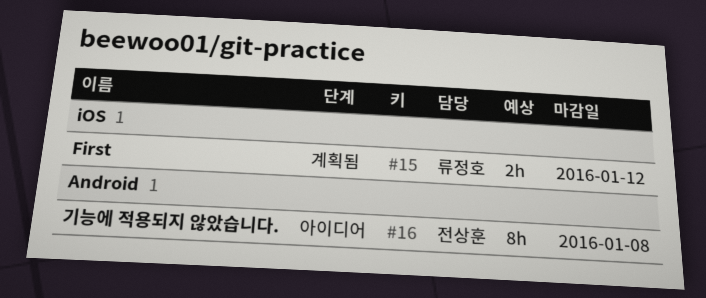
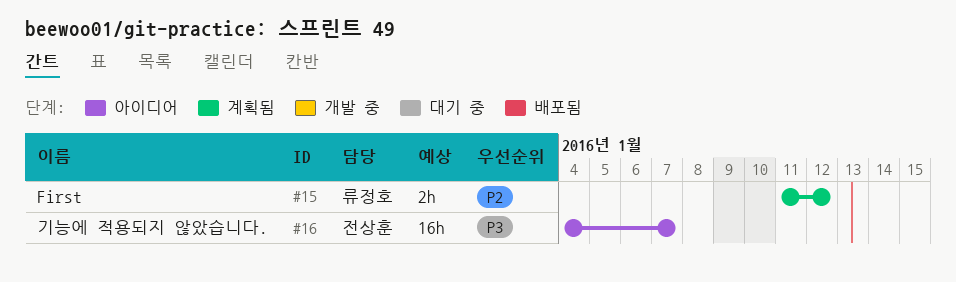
#16, estimate: 8h -> 16h
#16, due: Jan 8 -> Jan 7

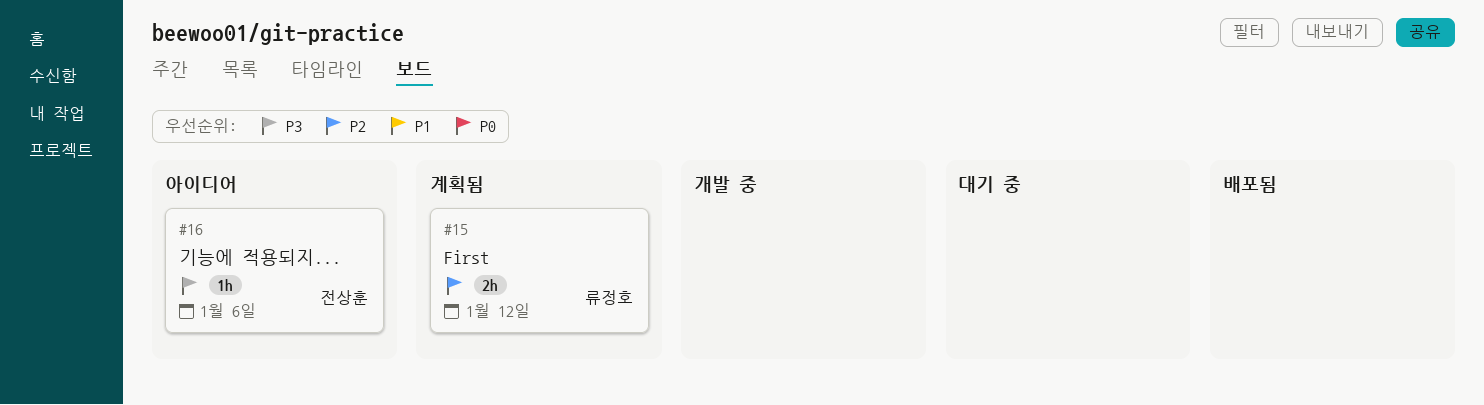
#16, estimate: 16h -> 1h
#16, due: Jan 7 -> Jan 6

